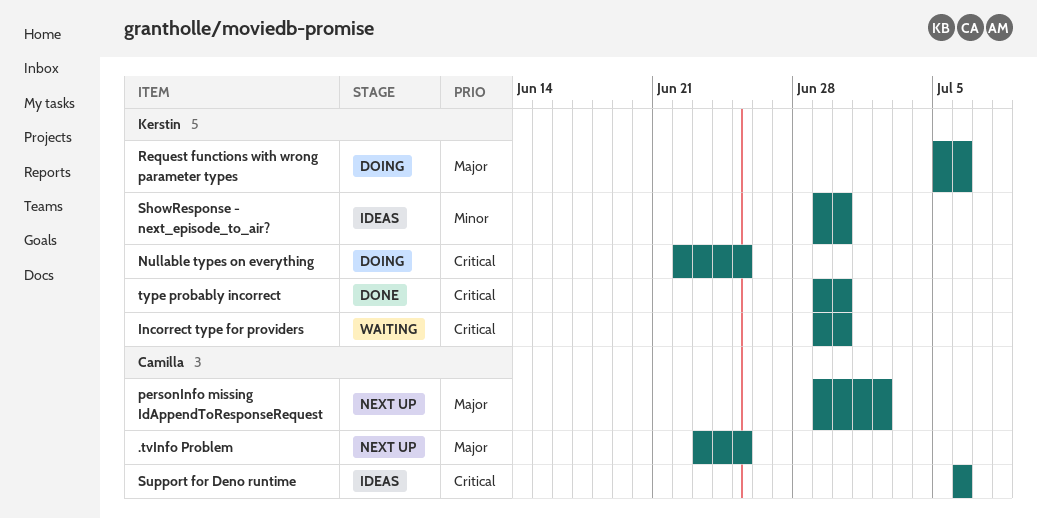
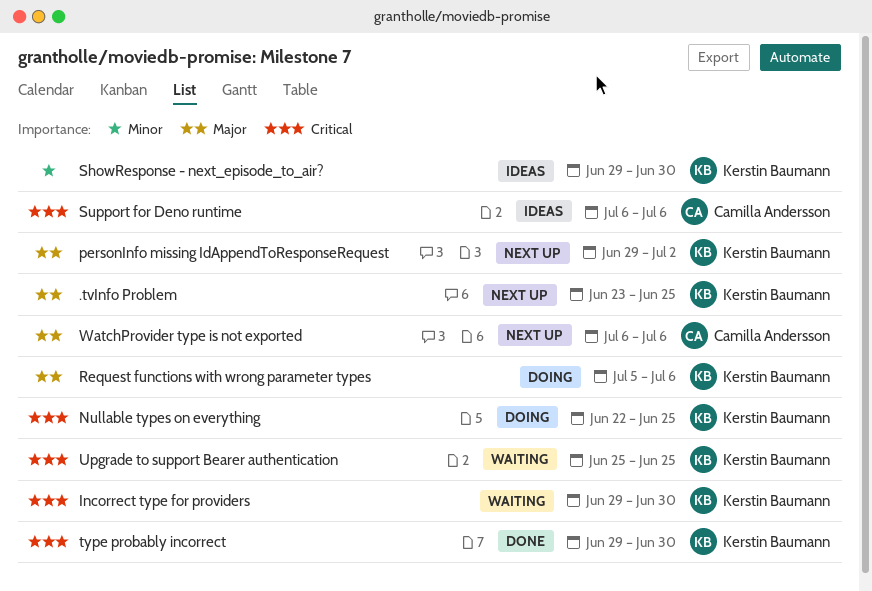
.tvInfo Problem, owner: Camilla Andersson -> Kerstin Baumann
personInfo missing IdAppendToResponseRequest, owner: Camilla Andersson -> Kerstin Baumann
Upgrade to support Bearer authentication: none -> present
WatchProvider type is not exported: none -> present

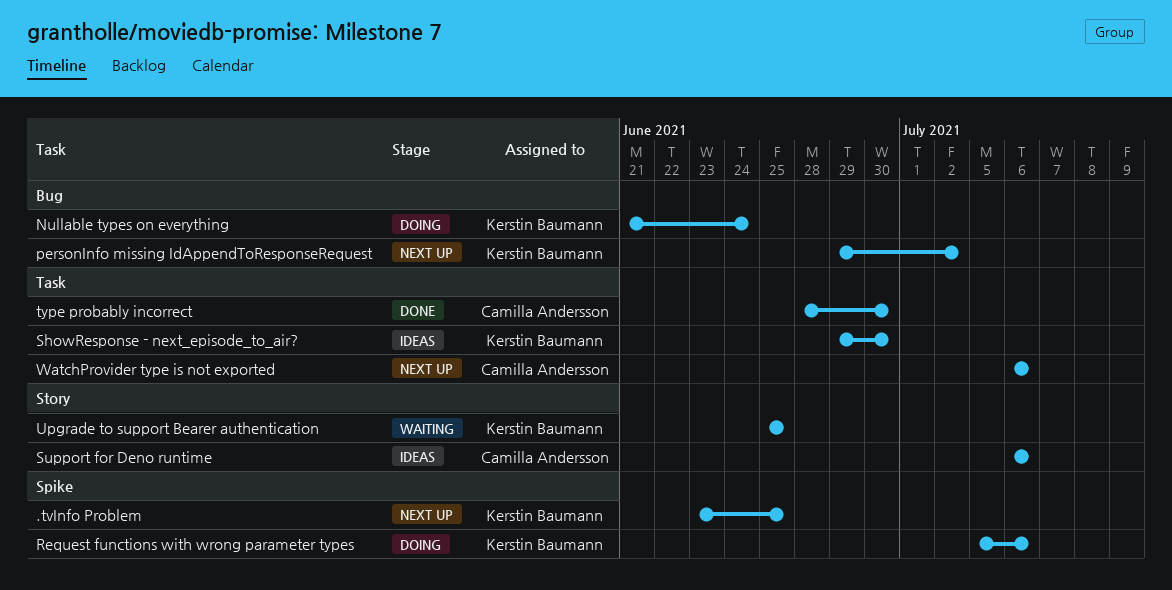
Incorrect type for providers: present -> none
Nullable types on everything, start: Jun 22 -> Jun 21
Nullable types on everything, due: Jun 25 -> Jun 24
type probably incorrect, owner: Kerstin Baumann -> Camilla Andersson
type probably incorrect, start: Jun 29 -> Jun 28

